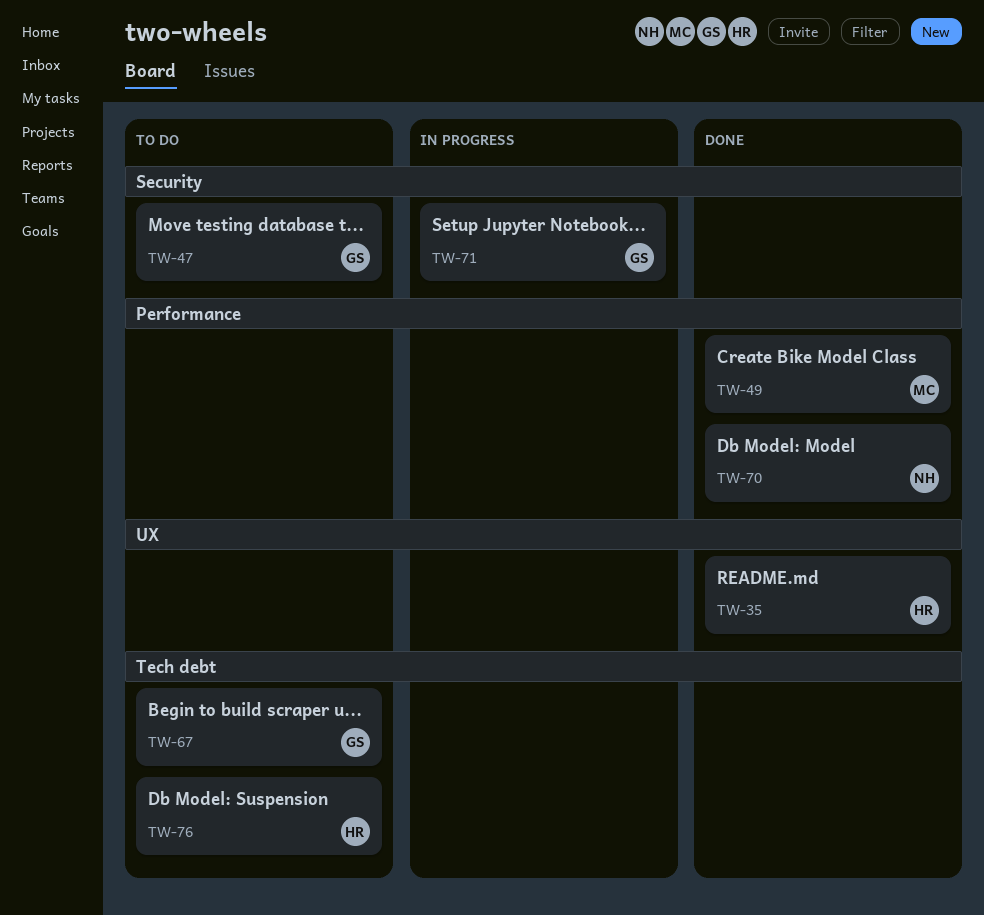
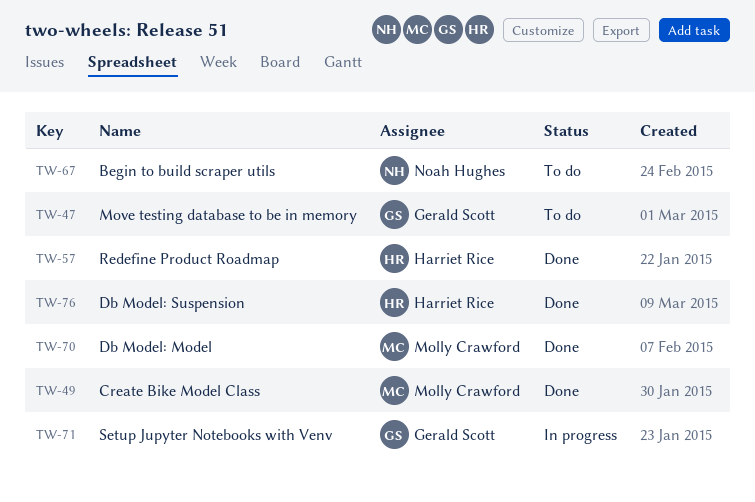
TW-35: present -> none
TW-57: none -> present
TW-67, owner: Gerald Scott -> Noah Hughes
TW-70, owner: Noah Hughes -> Molly Crawford
TW-76, status: To do -> Done

